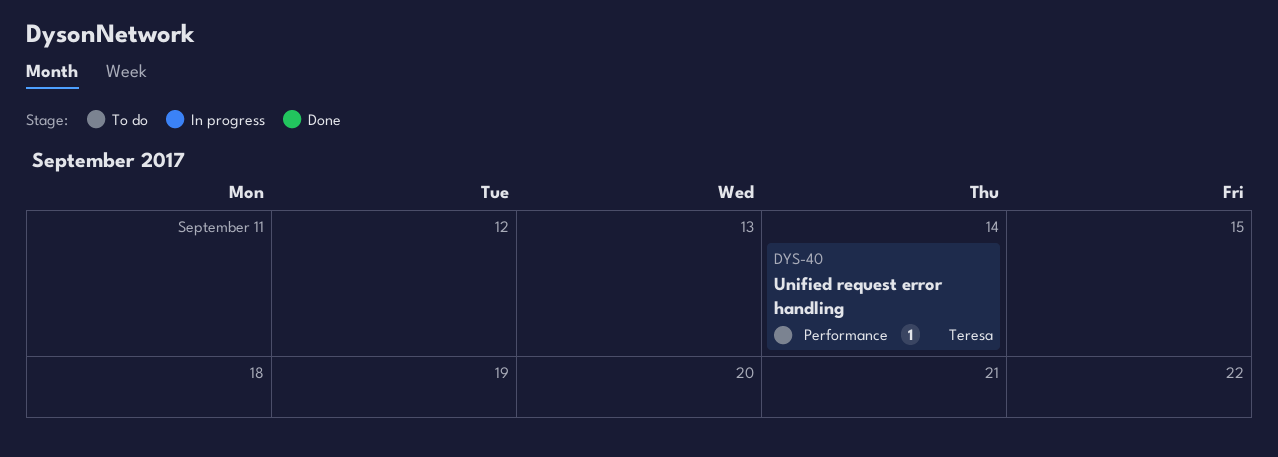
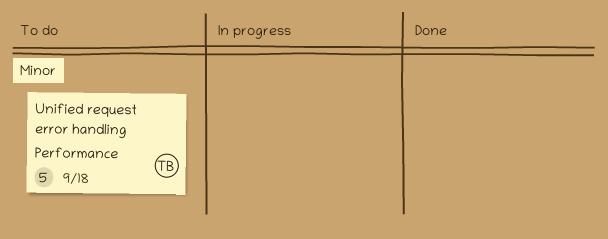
Unified request error handling, estimate: 1 -> 5
Unified request error handling, due: Sep 14 -> Sep 18

